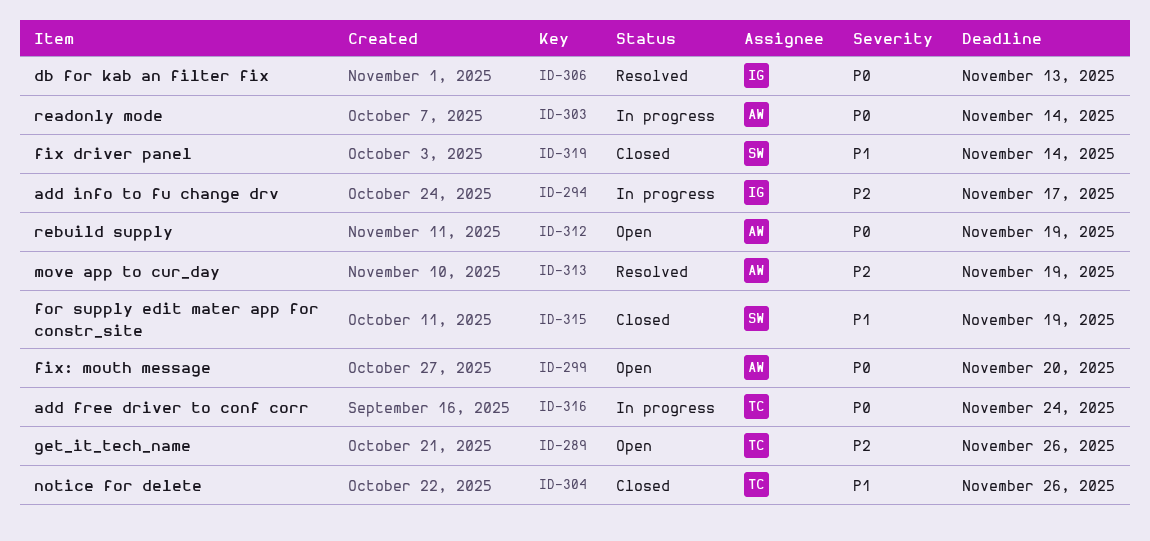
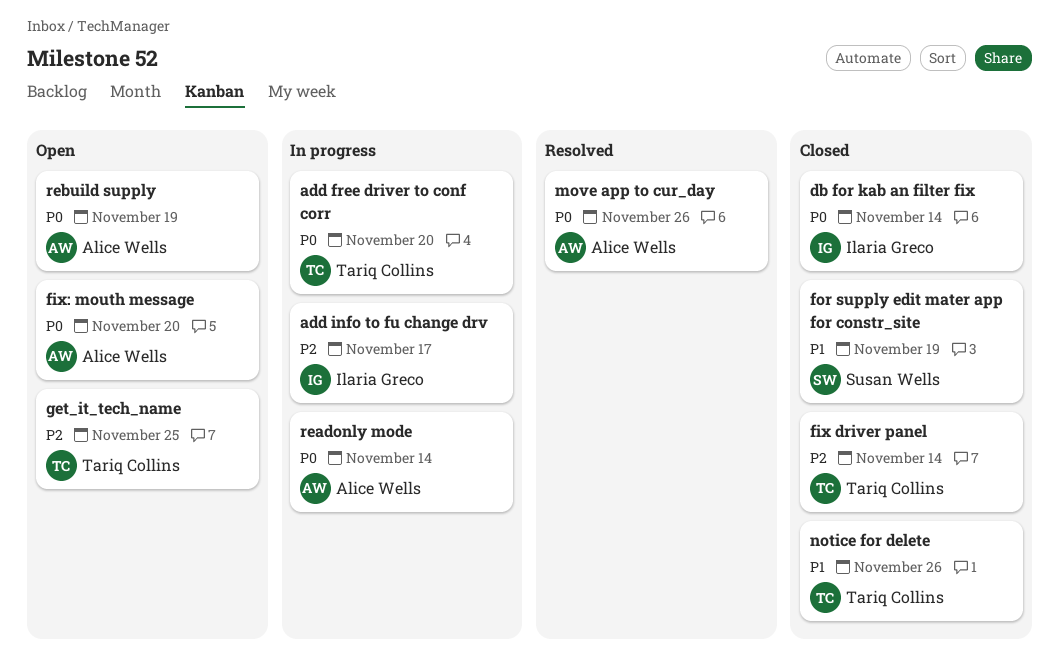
add free driver to conf corr, due: Nov 24 -> Nov 20
db for kab an filter fix, status: Resolved -> Closed
db for kab an filter fix, due: Nov 13 -> Nov 14
fix driver panel, owner: Susan Wells -> Tariq Collins
fix driver panel, priority: P1 -> P2
get_it_tech_name, due: Nov 26 -> Nov 25
move app to cur_day, priority: P2 -> P0
move app to cur_day, due: Nov 19 -> Nov 26

